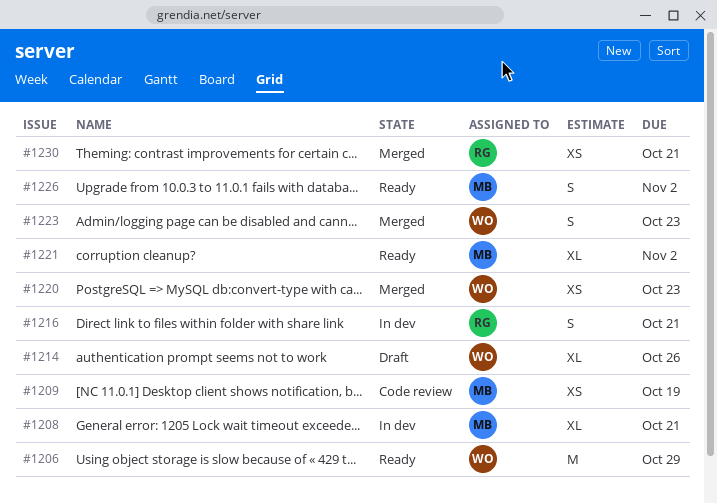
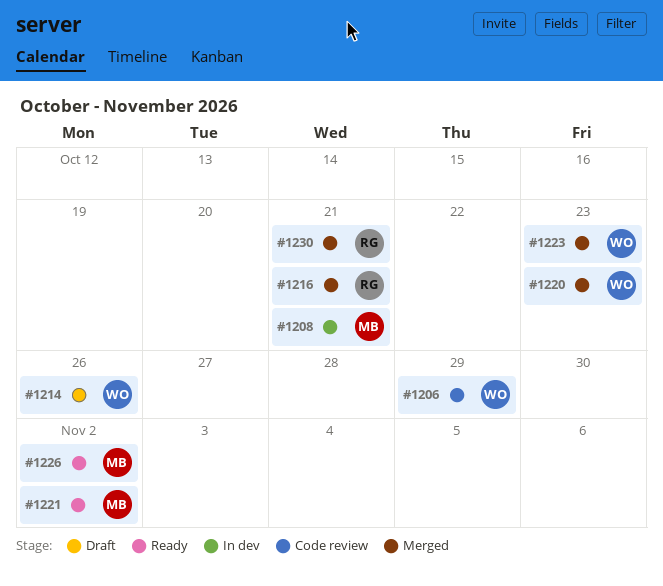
#1206, status: Ready -> Code review
#1209: present -> none
#1216, status: In dev -> Merged

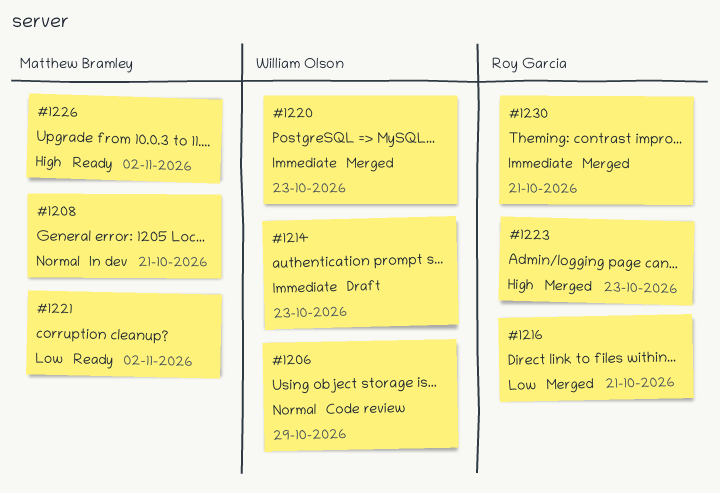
#1214, due: Oct 26 -> Oct 23
#1223, owner: William Olson -> Roy Garcia

